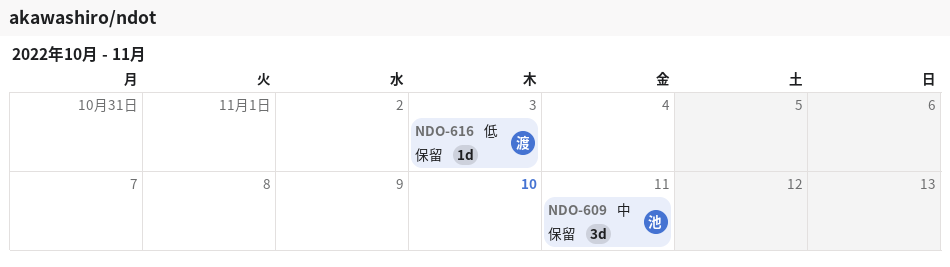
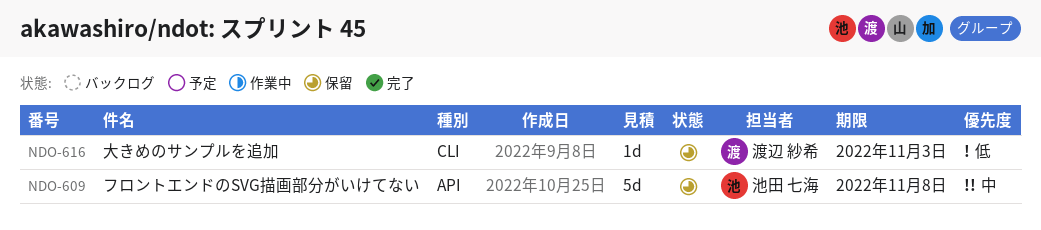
NDO-609, estimate: 3d -> 5d
NDO-609, due: Nov 11 -> Nov 8

